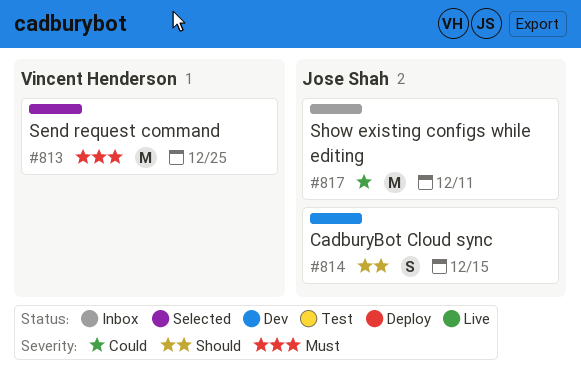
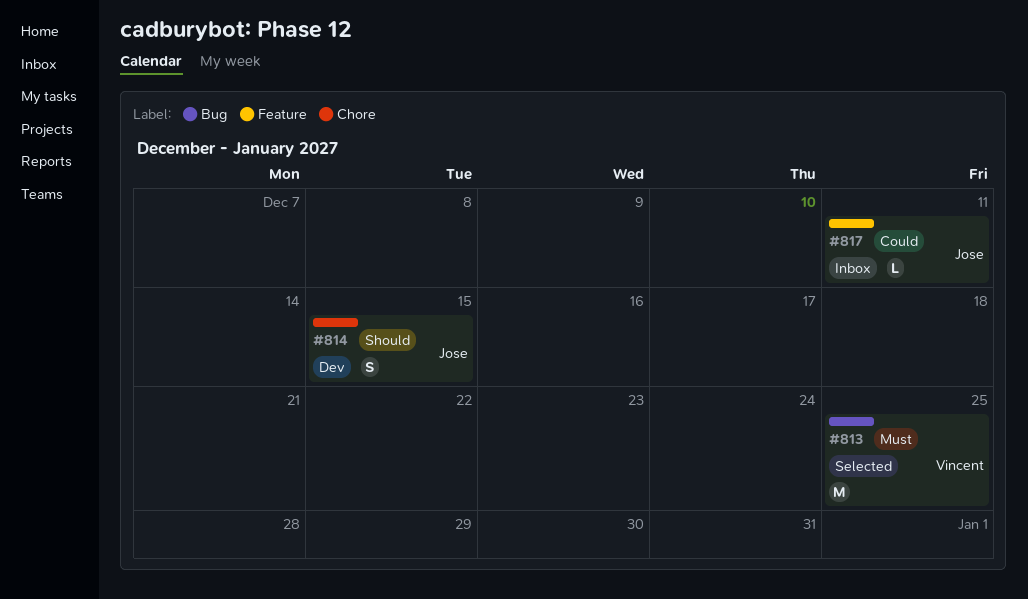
#817, estimate: M -> L

